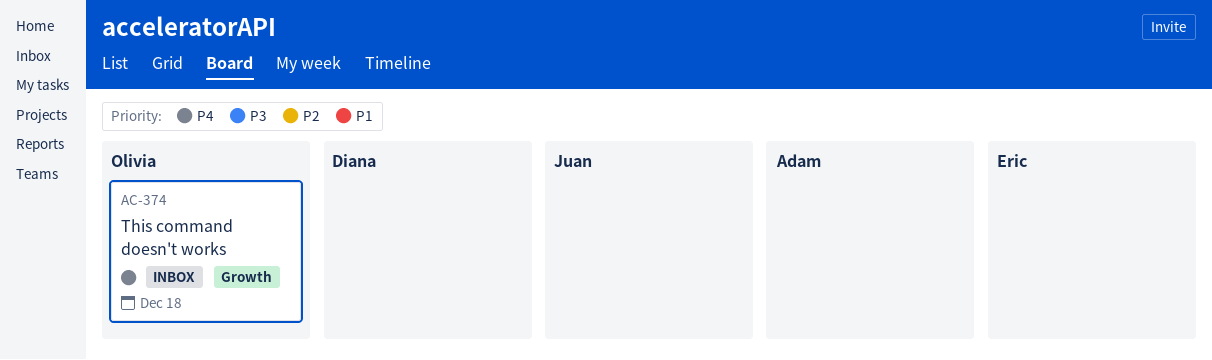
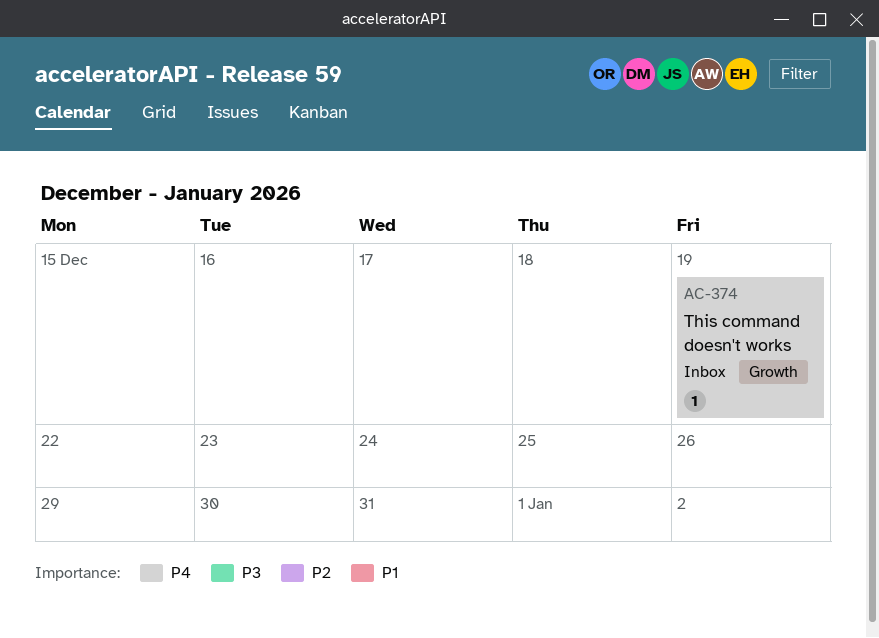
AC-374, due: Dec 18 -> Dec 19

